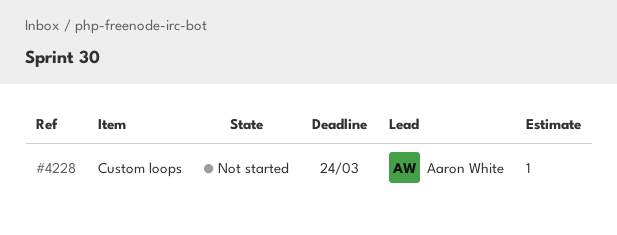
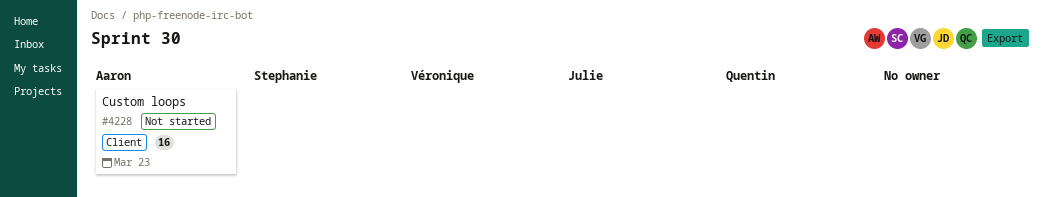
#4228, estimate: 1 -> 16
#4228, due: Mar 24 -> Mar 23

